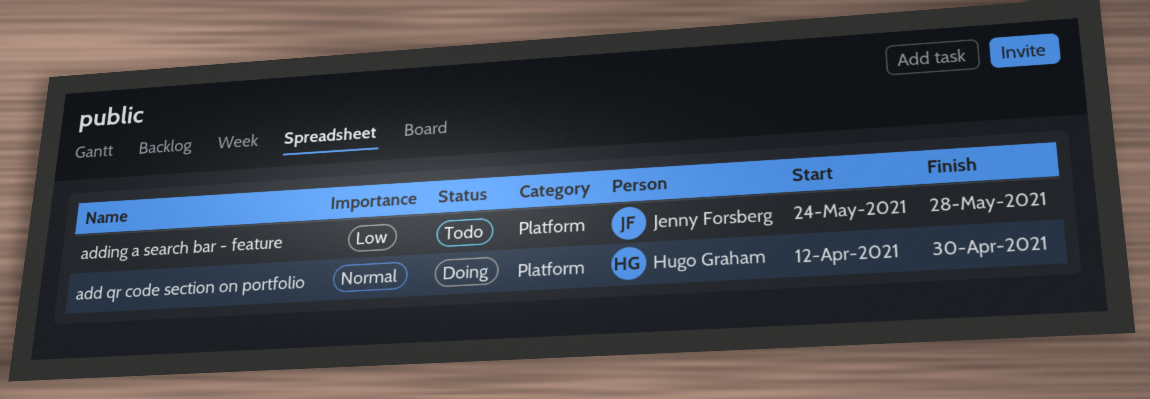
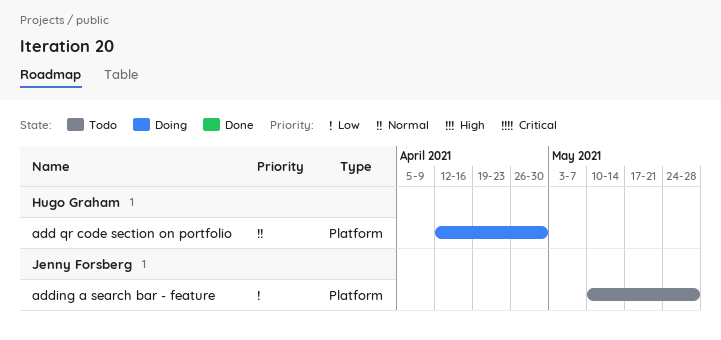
adding a search bar - feature, start: May 24 -> May 10

